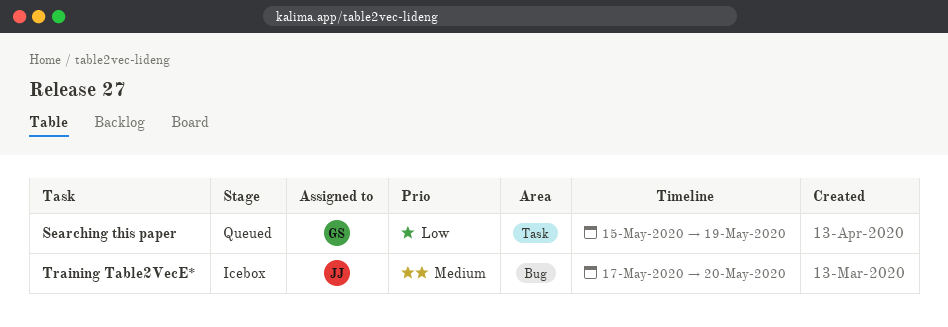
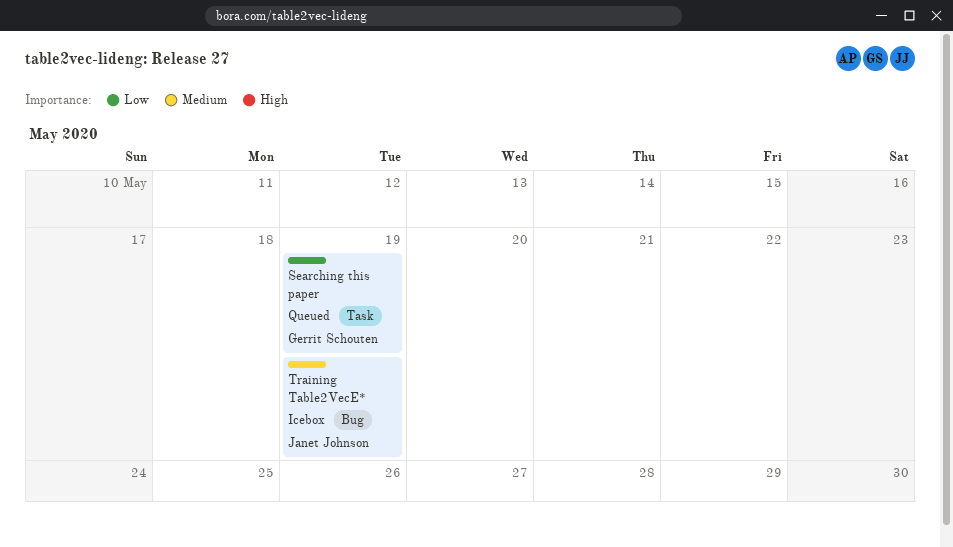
Training Table2VecE*, due: May 20 -> May 19

